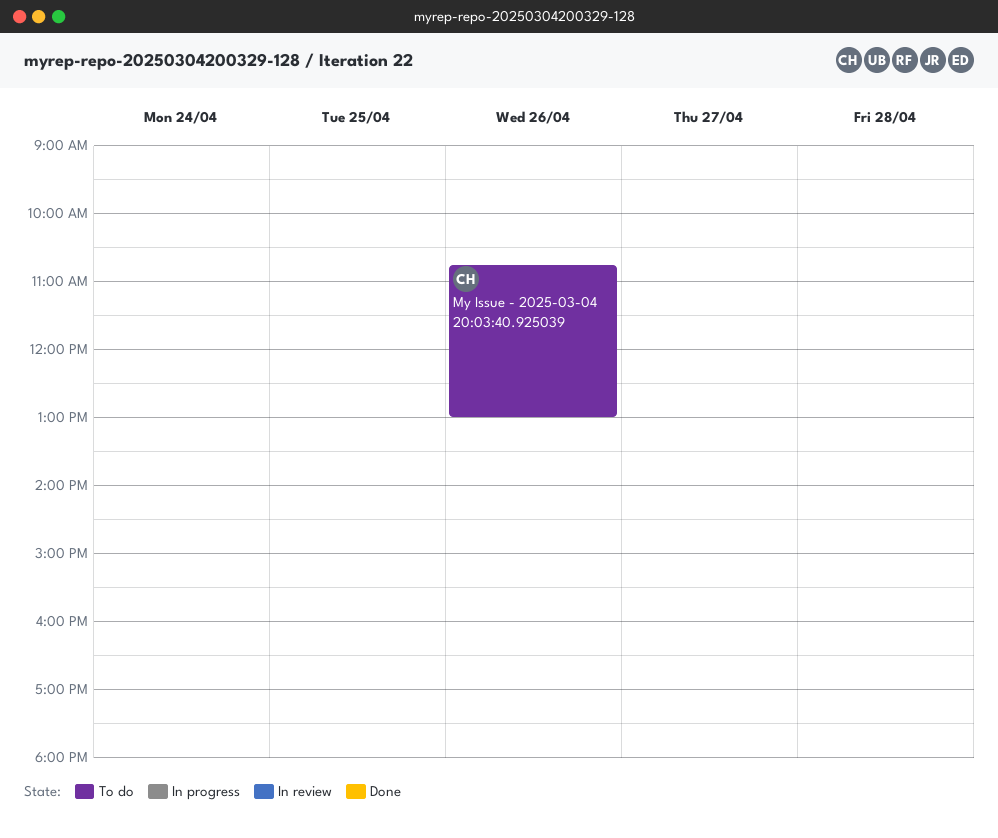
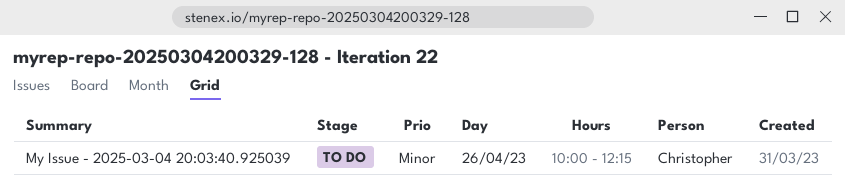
My Issue - 2025-03-04 20:03:40.925039, begins: 10:45 -> 10:00
My Issue - 2025-03-04 20:03:40.925039, ends: 13:00 -> 12:15

